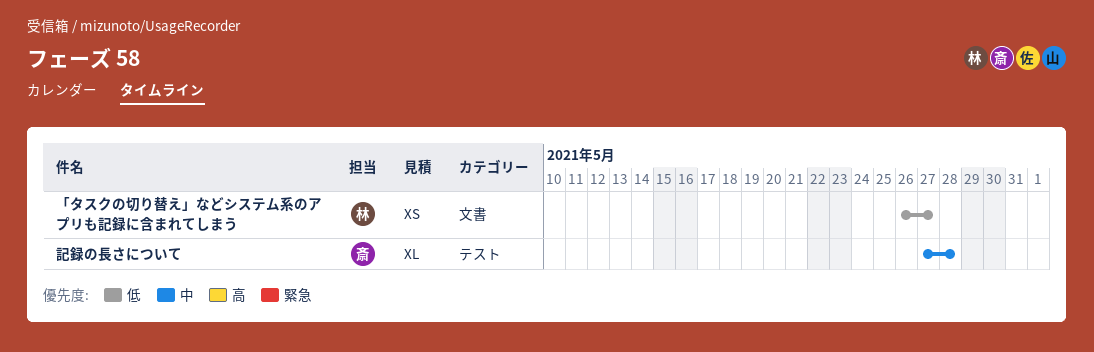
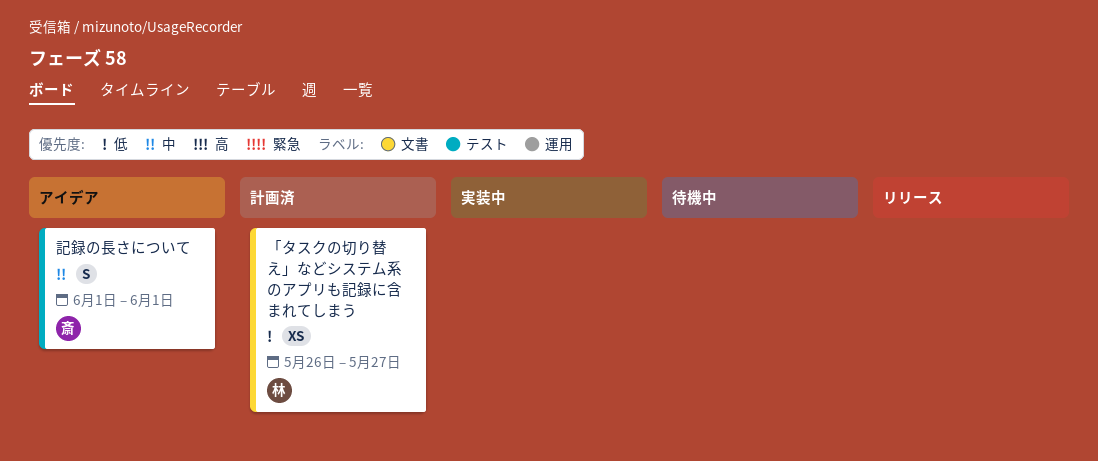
記録の長さについて, estimate: XL -> S
記録の長さについて, start: May 27 -> Jun 1
記録の長さについて, due: May 28 -> Jun 1

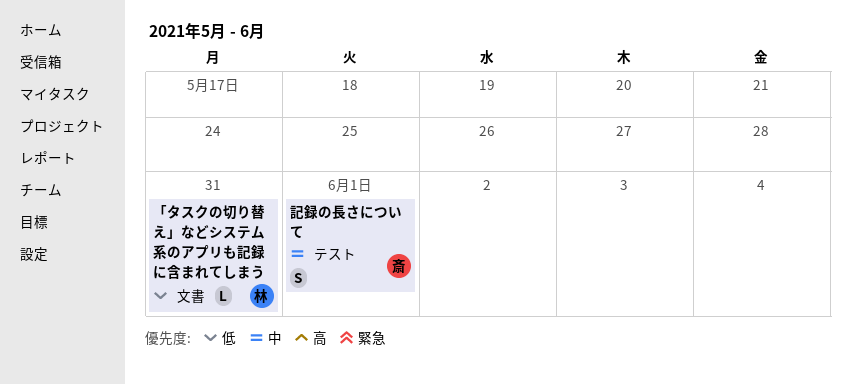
「タスクの切り替え」などシステム系のアプリも記録に含まれてしまう, estimate: XS -> L
「タスクの切り替え」などシステム系のアプリも記録に含まれてしまう, due: May 27 -> May 31

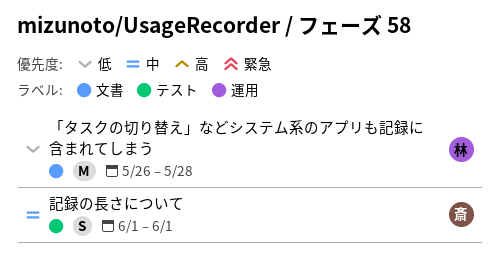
「タスクの切り替え」などシステム系のアプリも記録に含まれてしまう, estimate: L -> M
「タスクの切り替え」などシステム系のアプリも記録に含まれてしまう, due: May 31 -> May 28

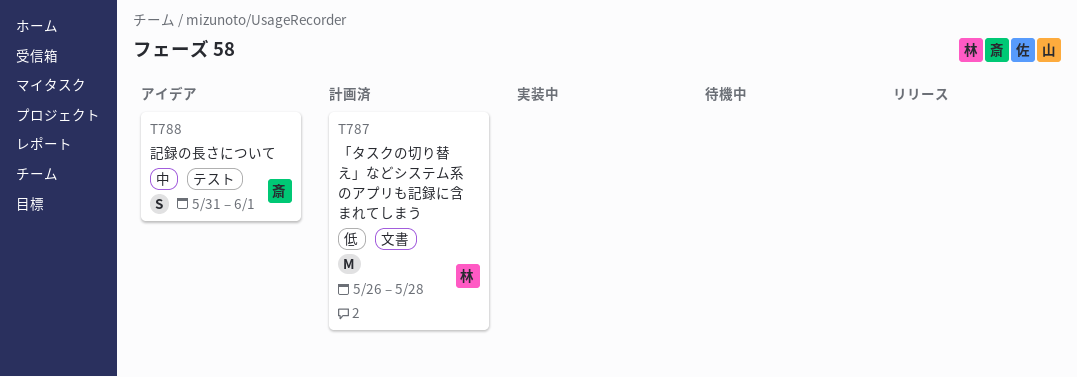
記録の長さについて, start: Jun 1 -> May 31

